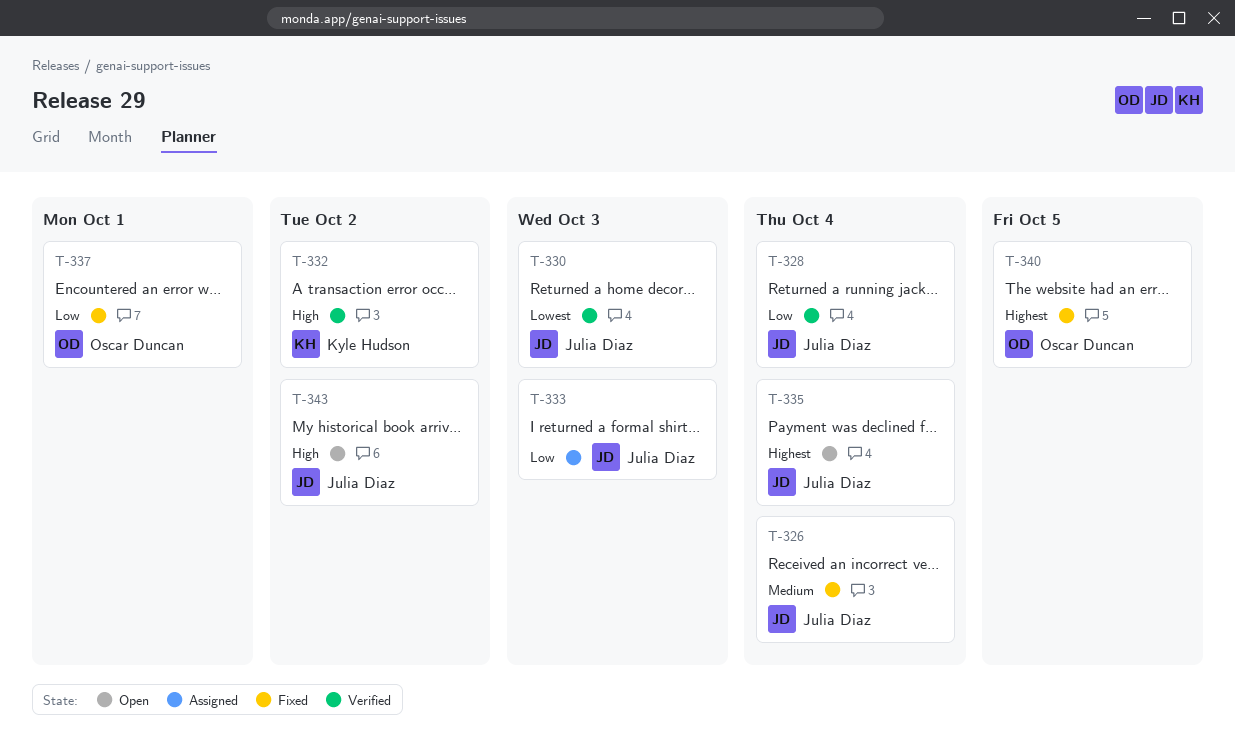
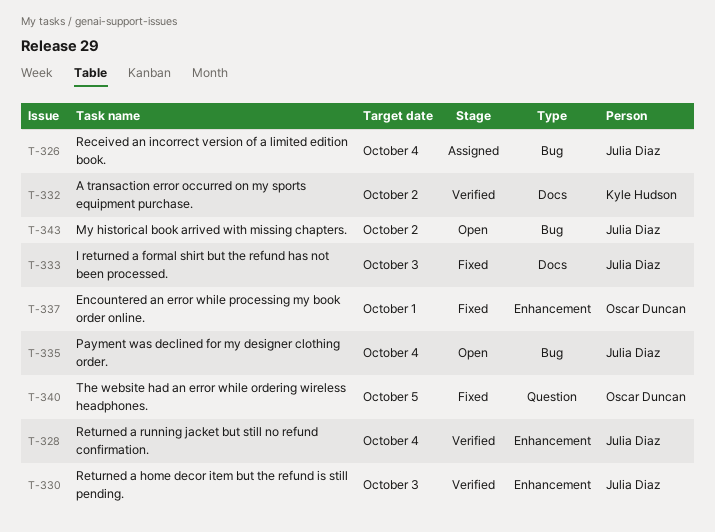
T-326, status: Fixed -> Assigned
T-333, status: Assigned -> Fixed

